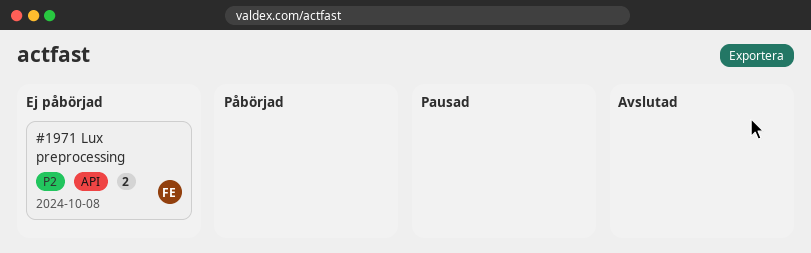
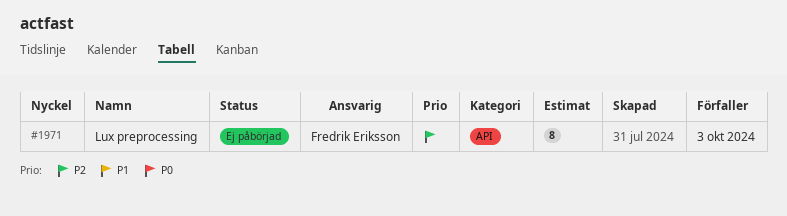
#1971, estimate: 2 -> 8
#1971, due: Oct 8 -> Oct 3

